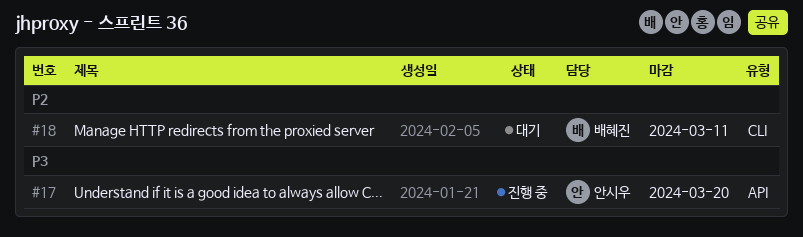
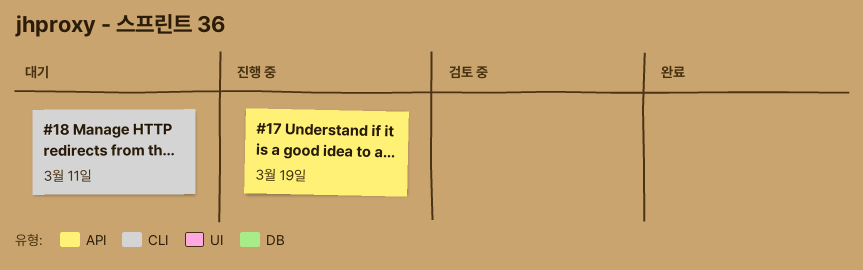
#17, due: Mar 20 -> Mar 19

